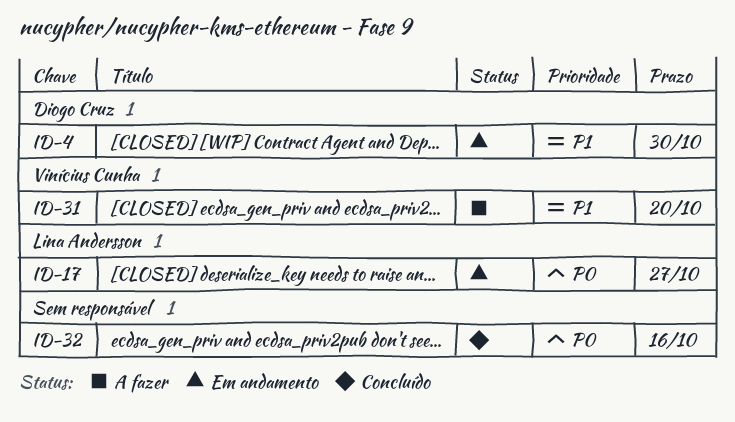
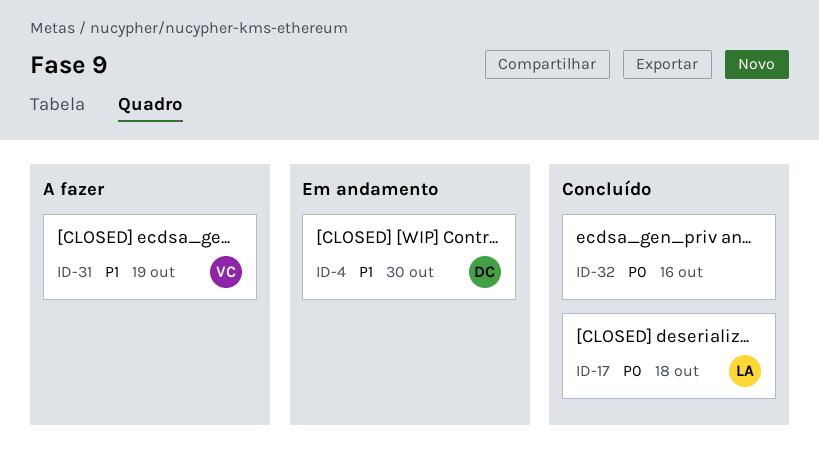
ID-17, status: Em andamento -> Concluído
ID-17, due: Oct 27 -> Oct 18
ID-31, due: Oct 20 -> Oct 19

